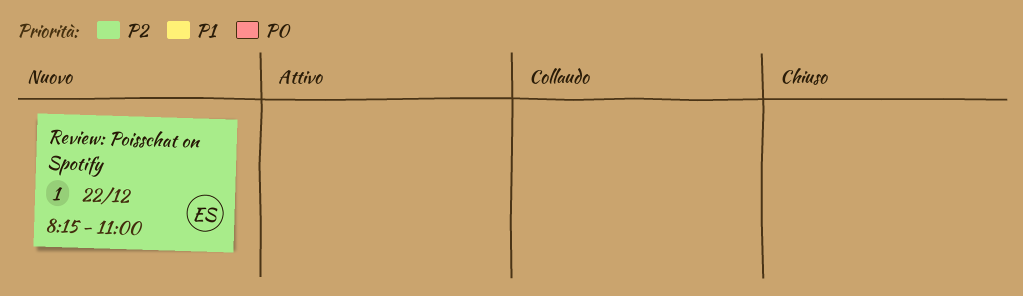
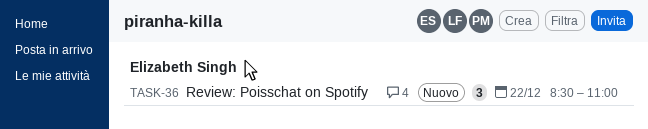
Review: Poisschat on Spotify, estimate: 1 -> 3
Review: Poisschat on Spotify, begins: 08:15 -> 08:30

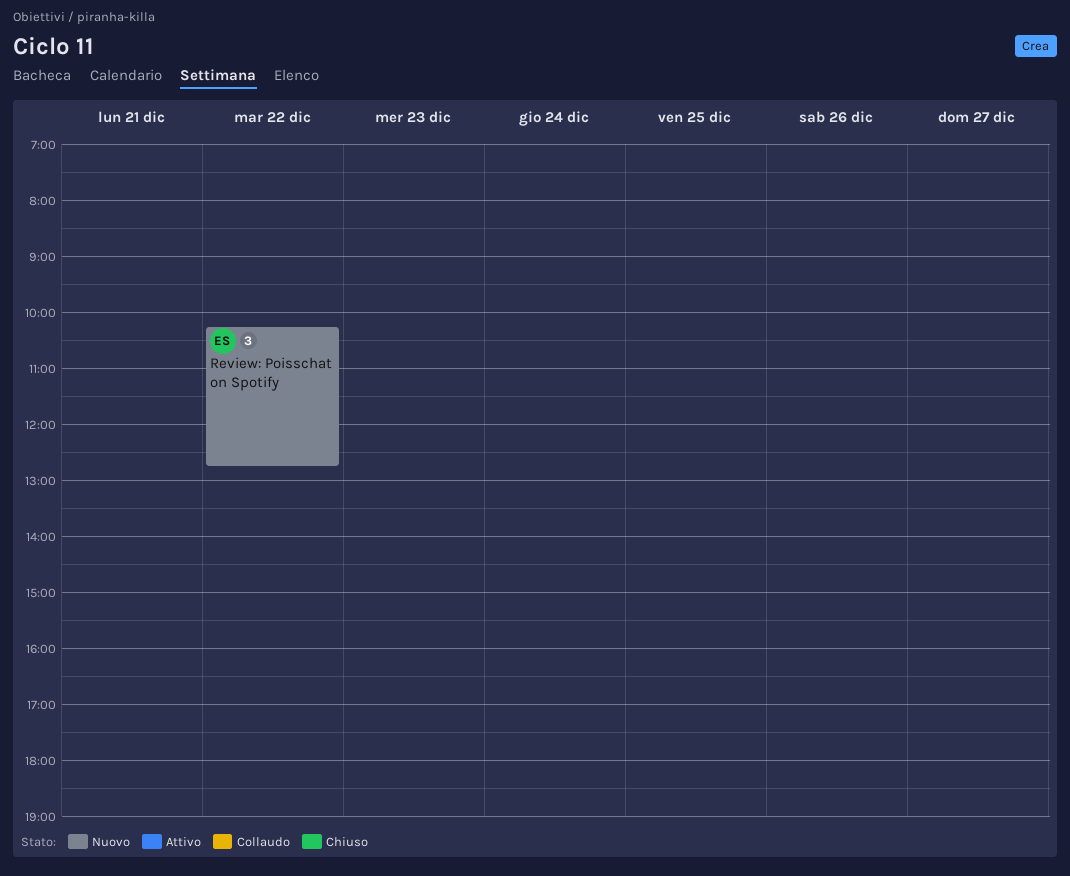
Review: Poisschat on Spotify, begins: 08:30 -> 10:15
Review: Poisschat on Spotify, ends: 11:00 -> 12:45

